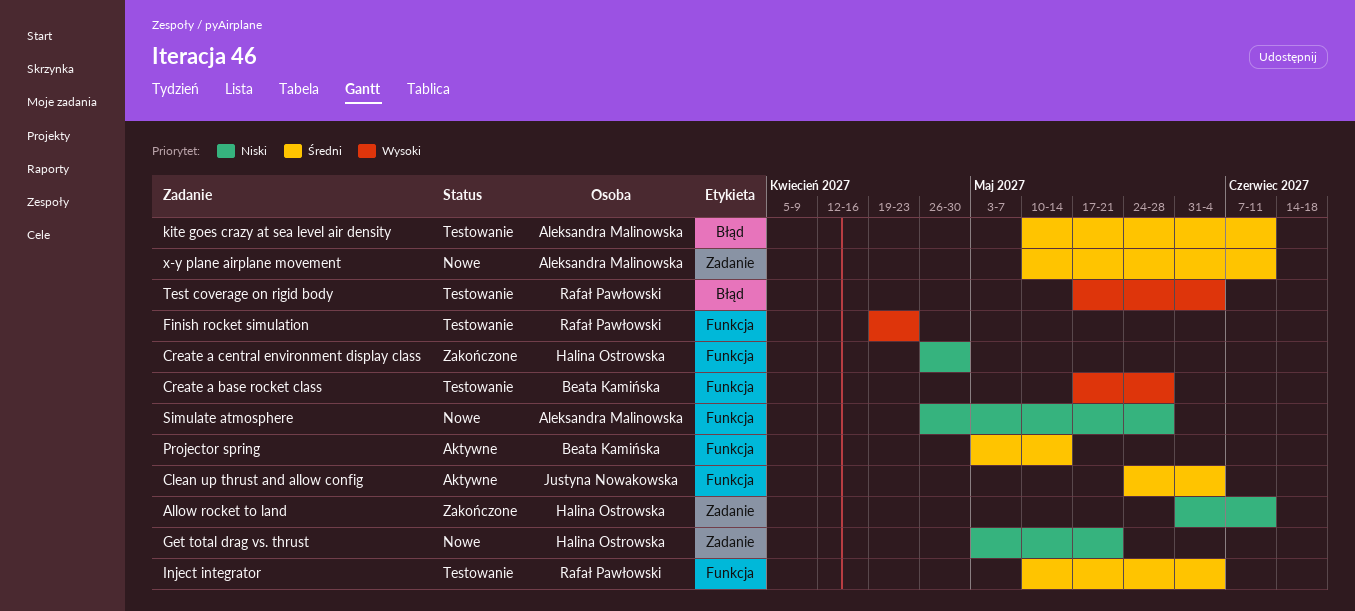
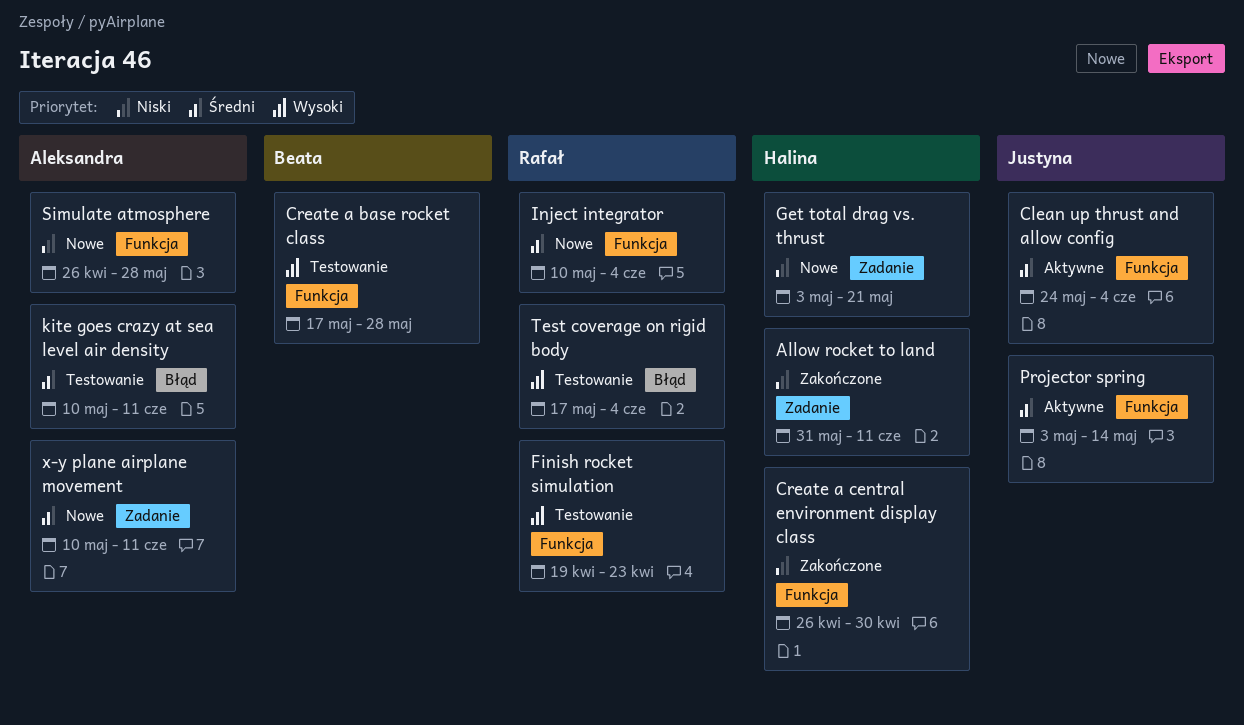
Inject integrator, status: Testowanie -> Nowe
Projector spring, owner: Beata Kamińska -> Justyna Nowakowska

